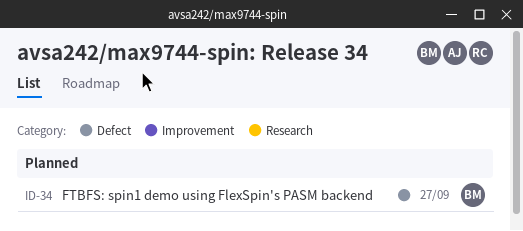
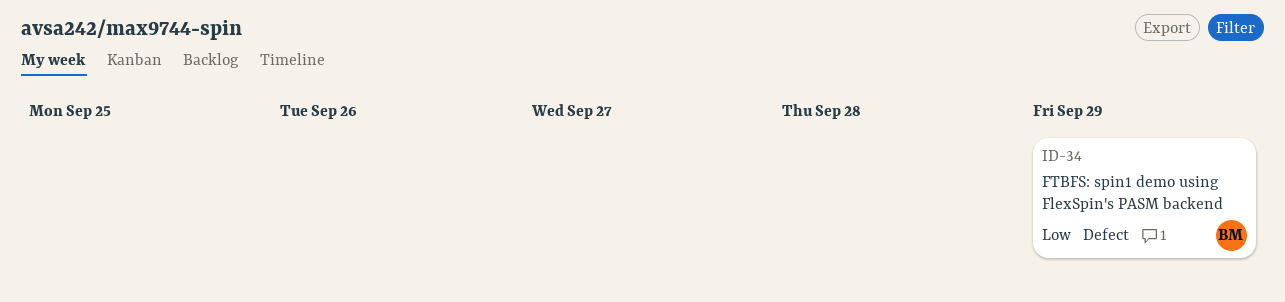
ID-34, due: Sep 27 -> Sep 29

